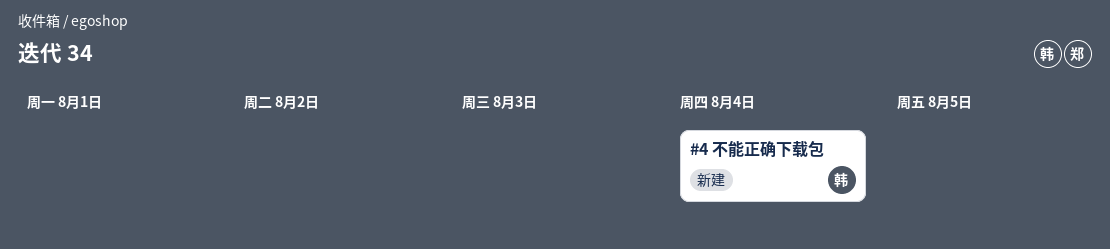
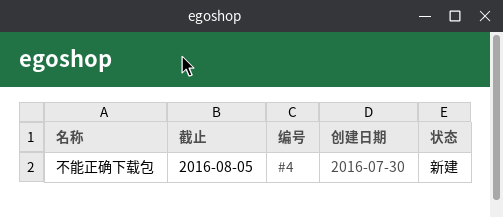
#4, due: Aug 4 -> Aug 5

